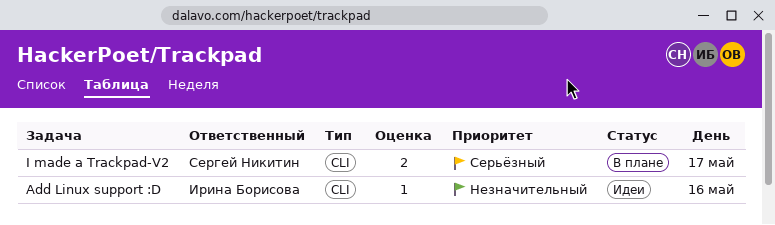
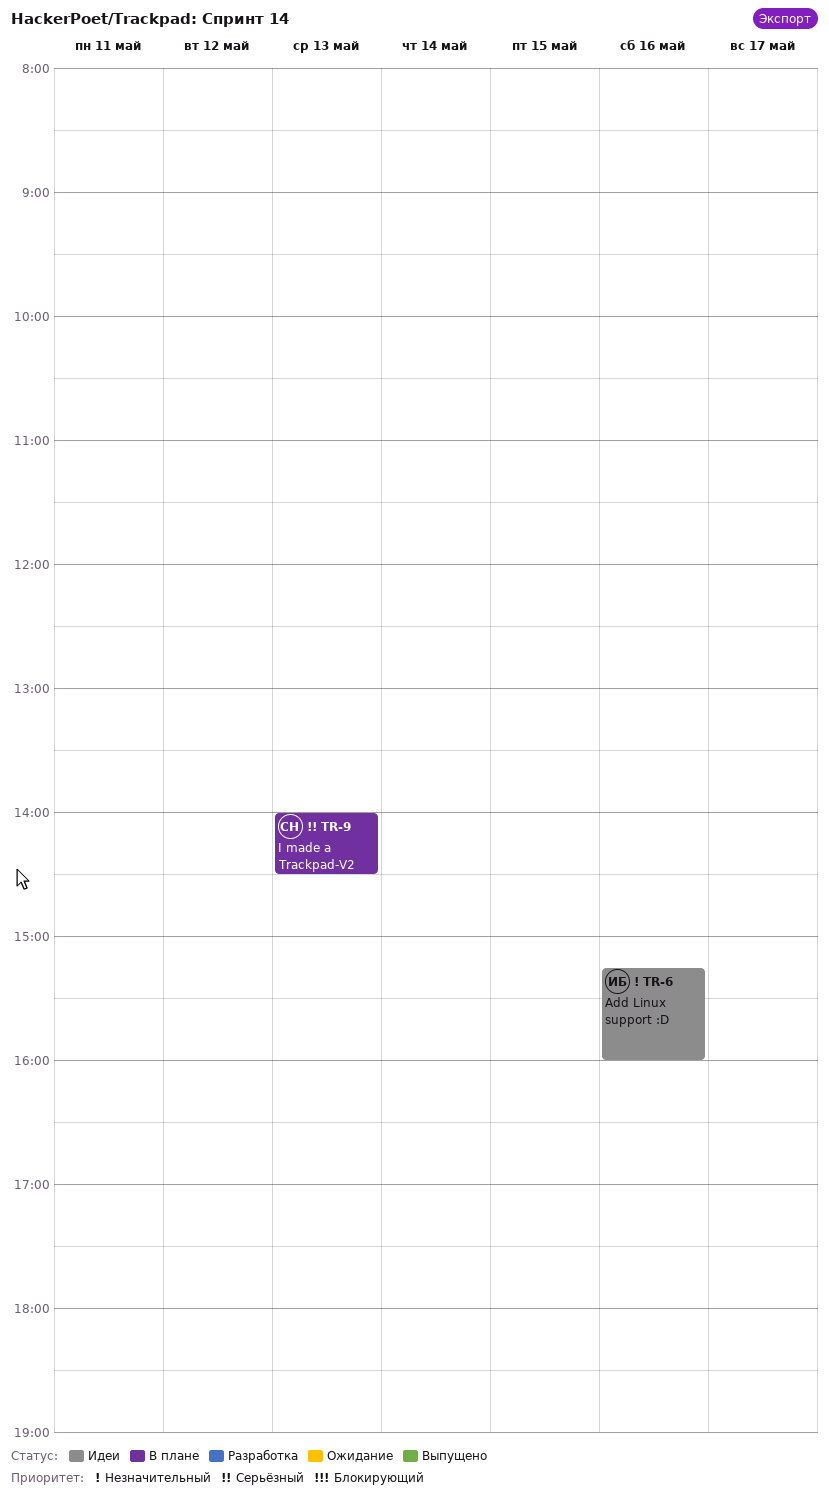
I made a Trackpad-V2, day: May 17 -> May 13

